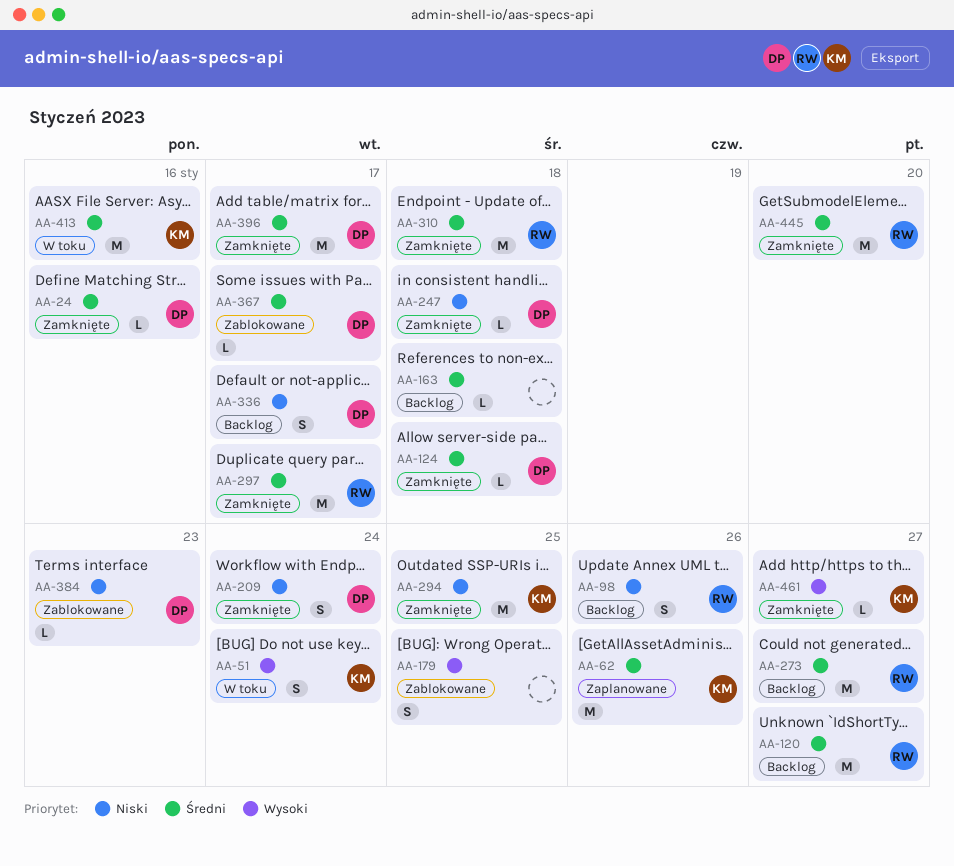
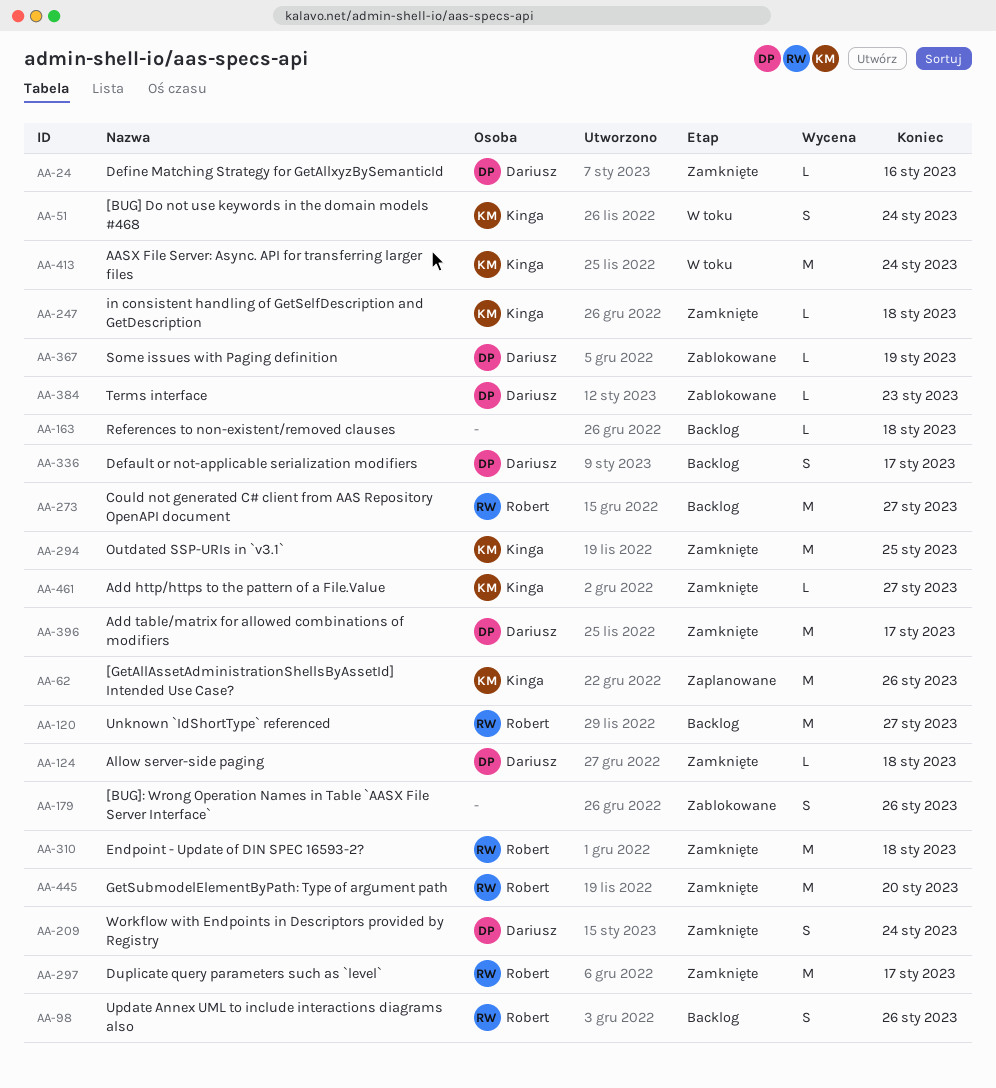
AA-179, due: Jan 25 -> Jan 26
AA-247, owner: Dariusz -> Kinga
AA-367, due: Jan 17 -> Jan 19
AA-413, due: Jan 16 -> Jan 24

